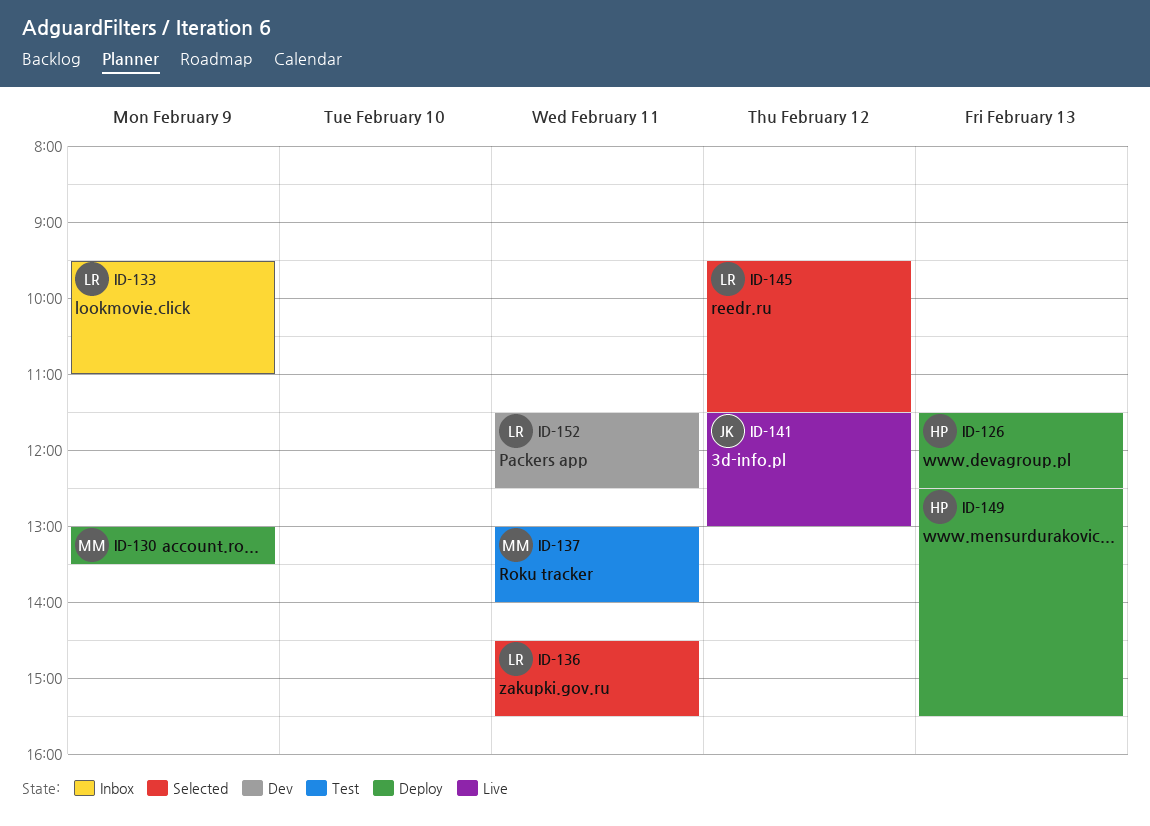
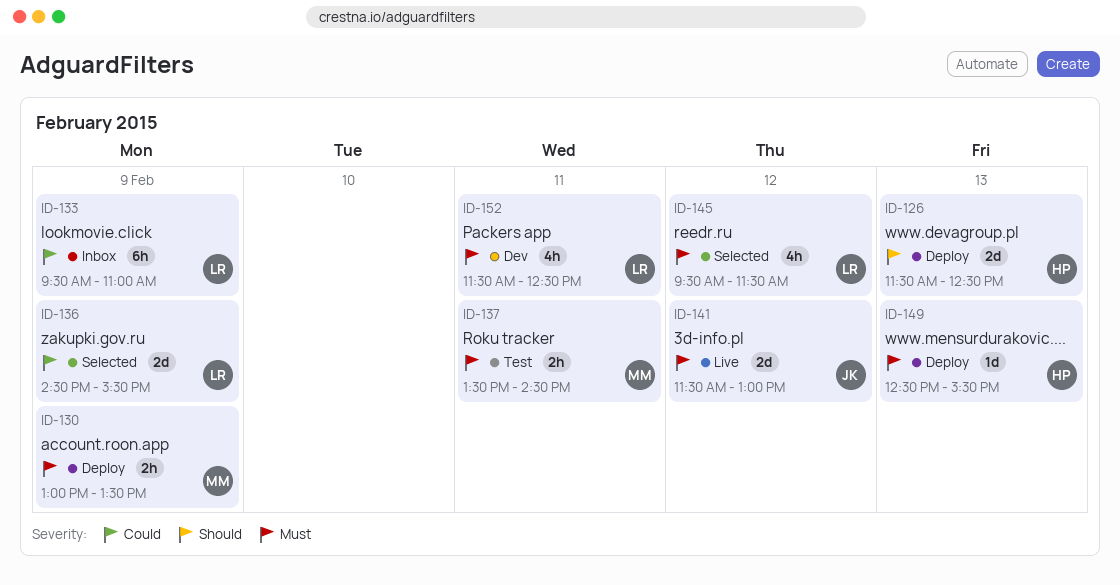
ID-136, day: Feb 11 -> Feb 9
ID-137, begins: 13:00 -> 13:30
ID-137, ends: 14:00 -> 14:30

